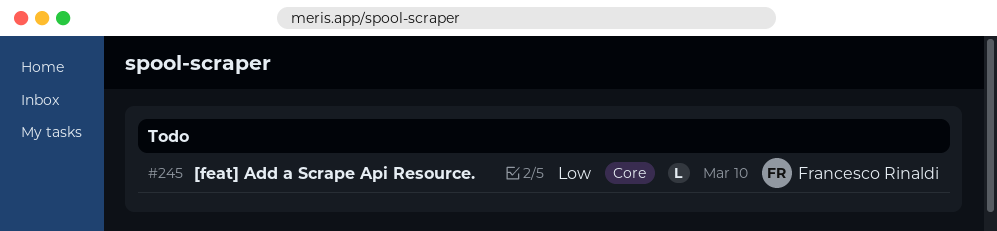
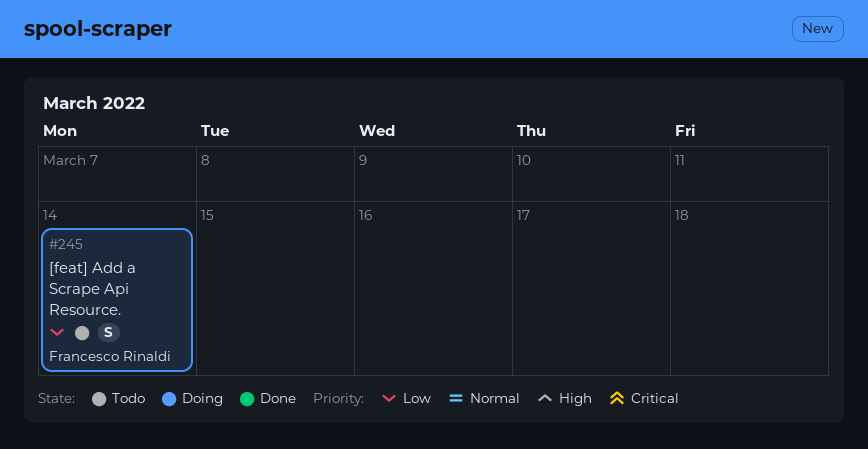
#245, estimate: L -> S
#245, due: Mar 10 -> Mar 14

